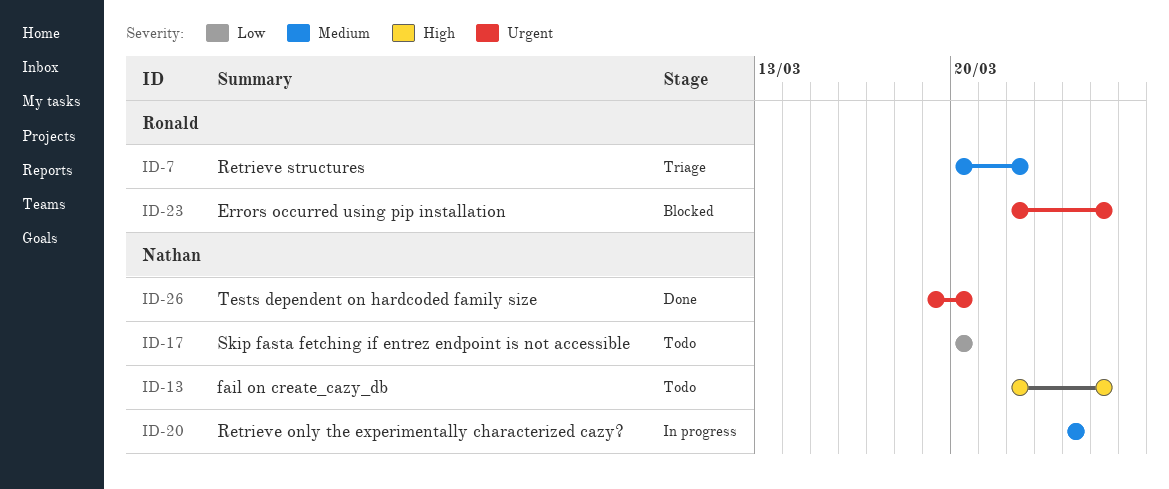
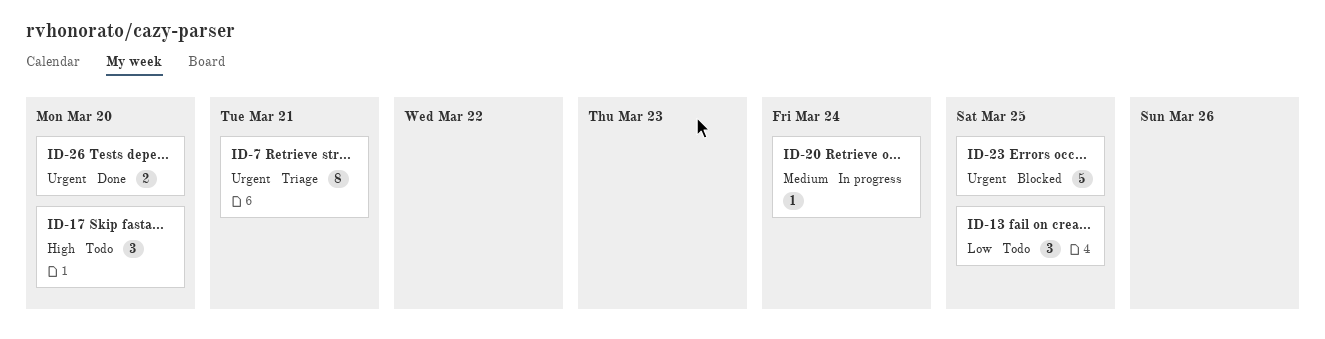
ID-7, priority: Medium -> Urgent
ID-7, due: Mar 22 -> Mar 21
ID-13, priority: High -> Low
ID-17, priority: Low -> High

